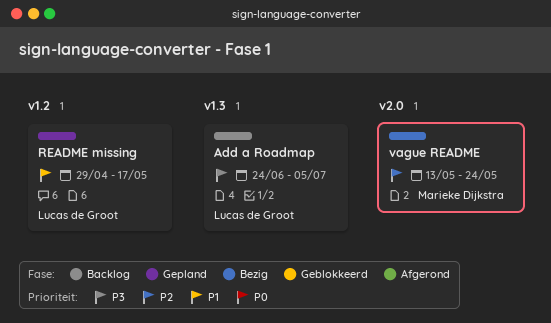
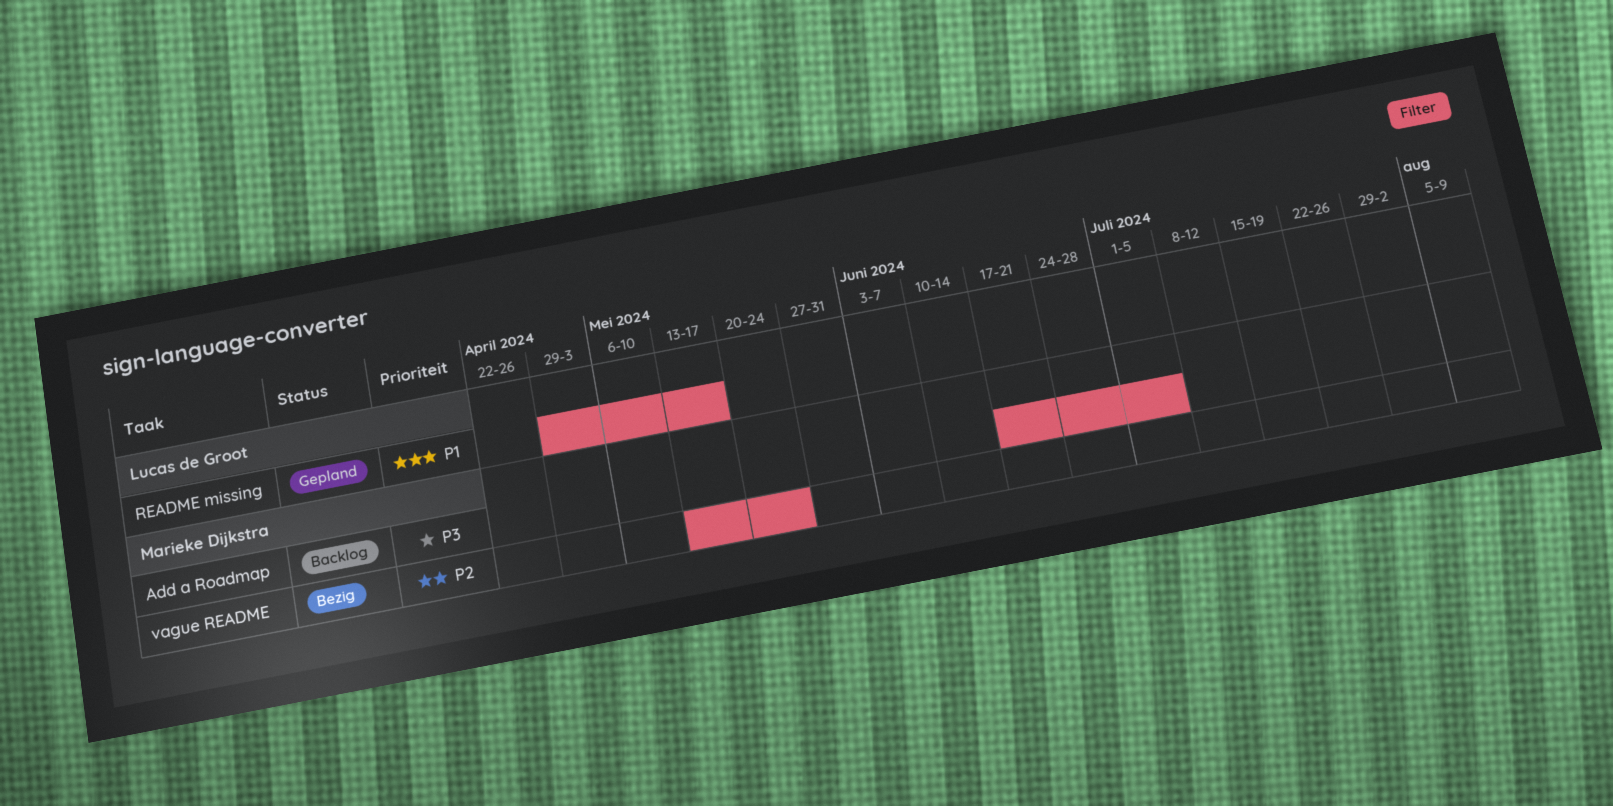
Add a Roadmap, owner: Lucas de Groot -> Marieke Dijkstra
Add a Roadmap, start: Jun 24 -> Jun 17

